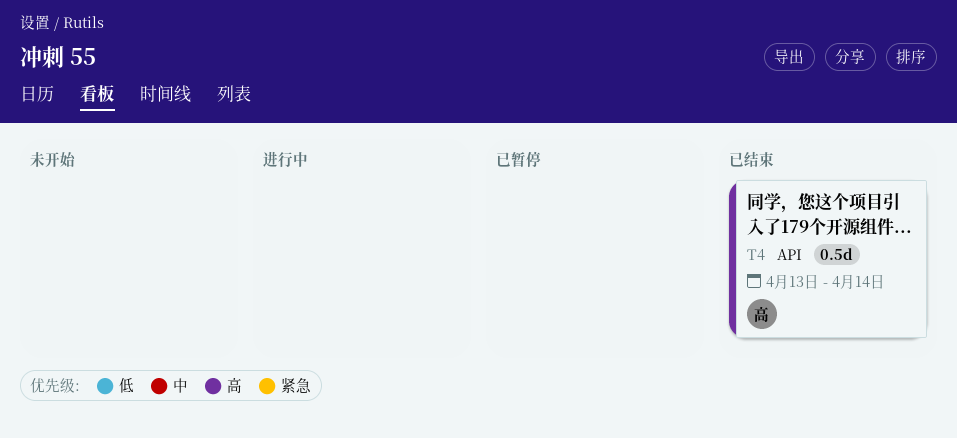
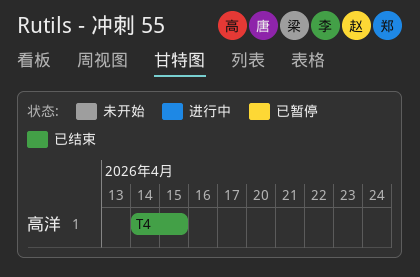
T4, start: Apr 13 -> Apr 14
T4, due: Apr 14 -> Apr 15

